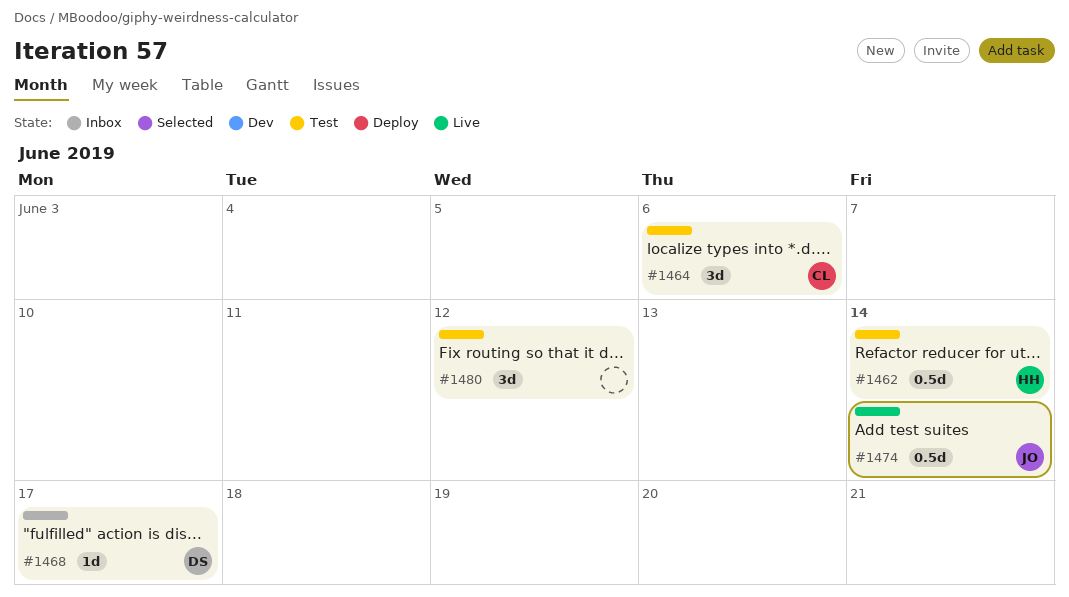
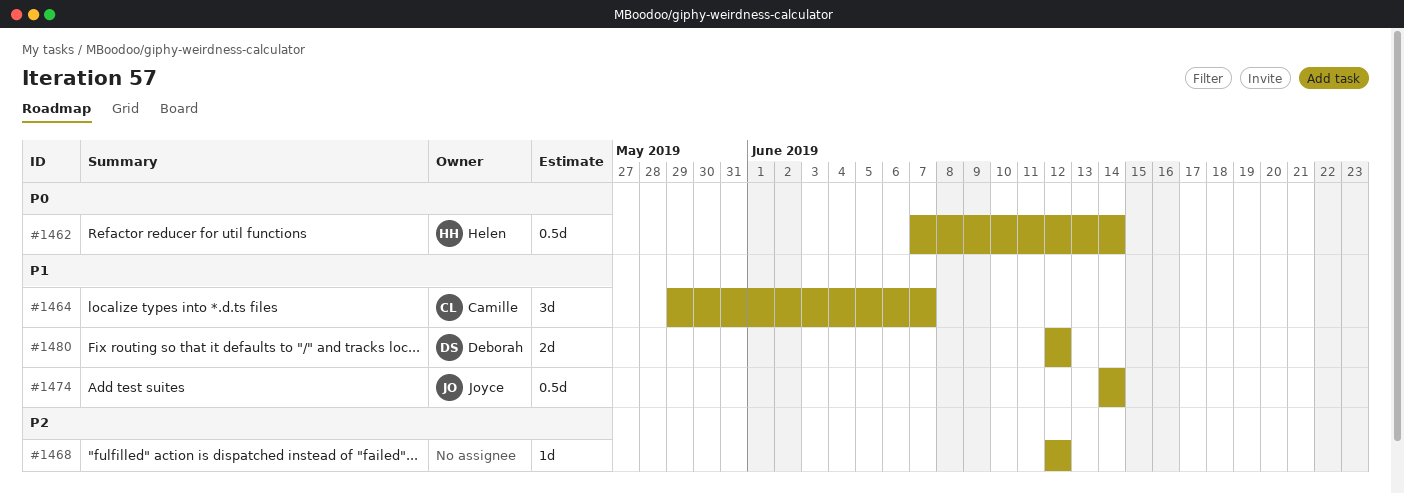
#1464, due: Jun 6 -> Jun 7
#1468, owner: Deborah -> none
#1468, due: Jun 17 -> Jun 12
#1480, owner: none -> Deborah
#1480, estimate: 3d -> 2d

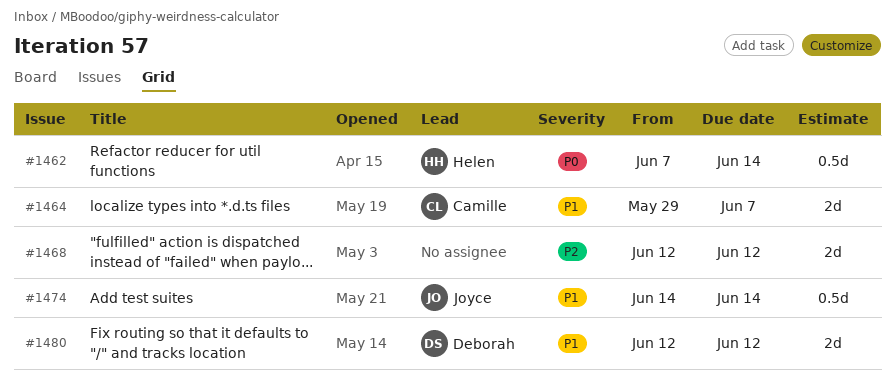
#1464, estimate: 3d -> 2d
#1468, estimate: 1d -> 2d

